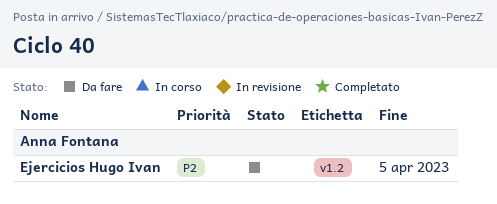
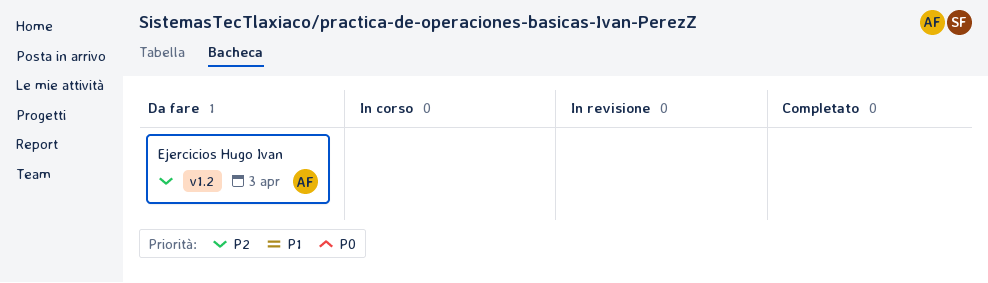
Ejercicios Hugo Ivan, due: Apr 5 -> Apr 3

